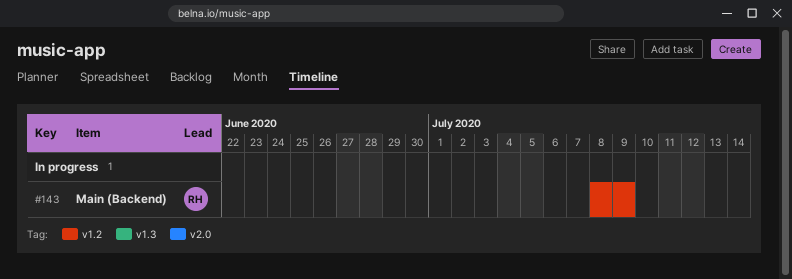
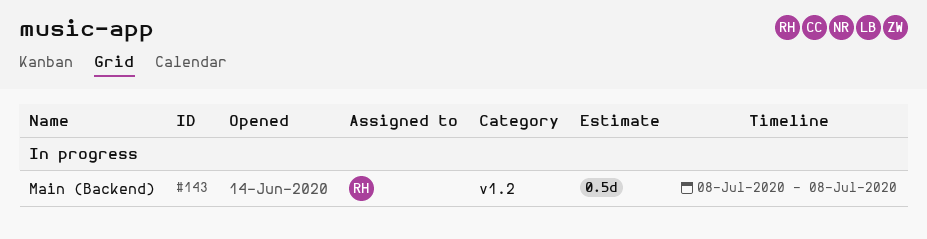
#143, due: Jul 9 -> Jul 8

